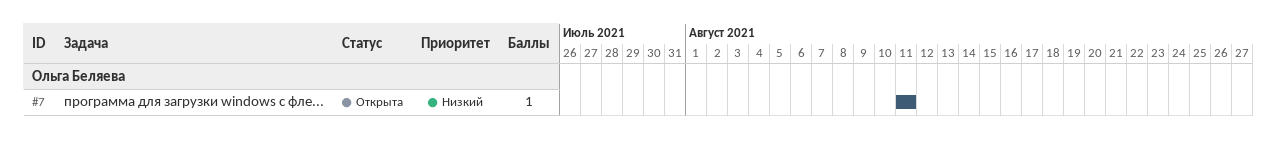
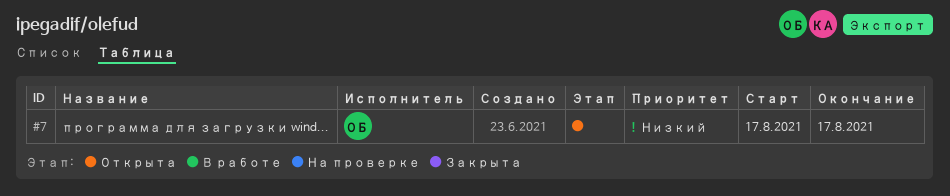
#7, start: Aug 11 -> Aug 17
#7, due: Aug 11 -> Aug 17

